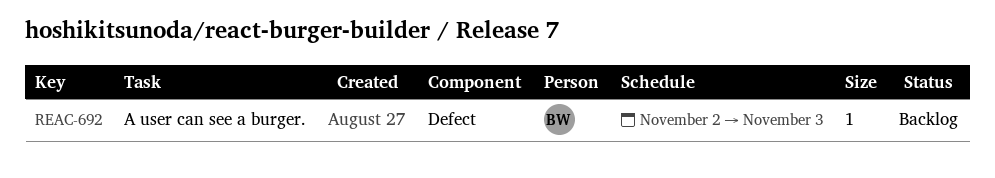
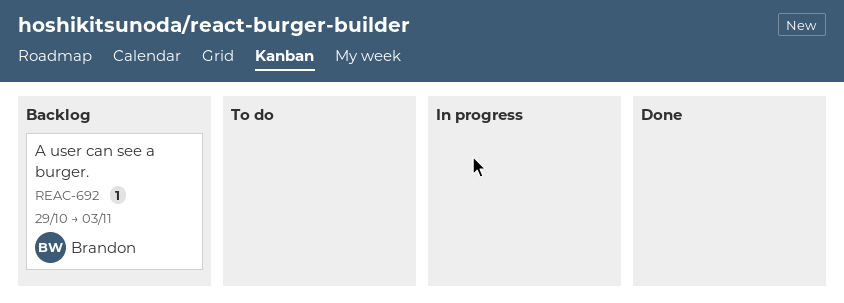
REAC-692, start: Nov 2 -> Oct 29

